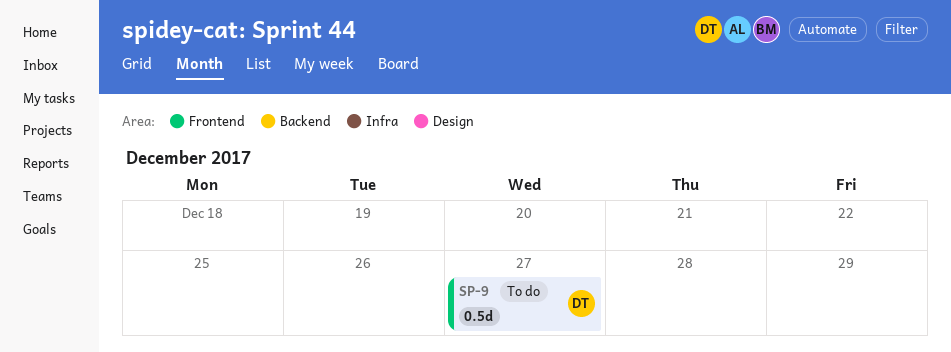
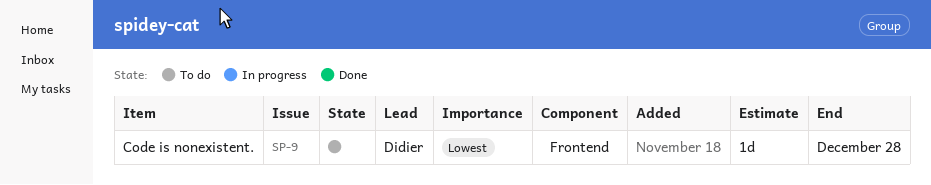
SP-9, estimate: 0.5d -> 1d
SP-9, due: Dec 27 -> Dec 28

